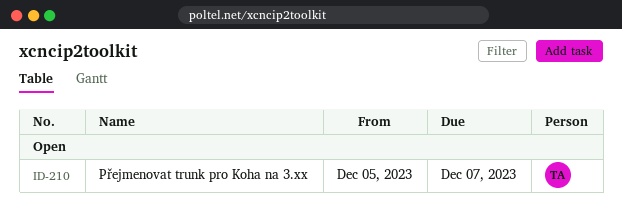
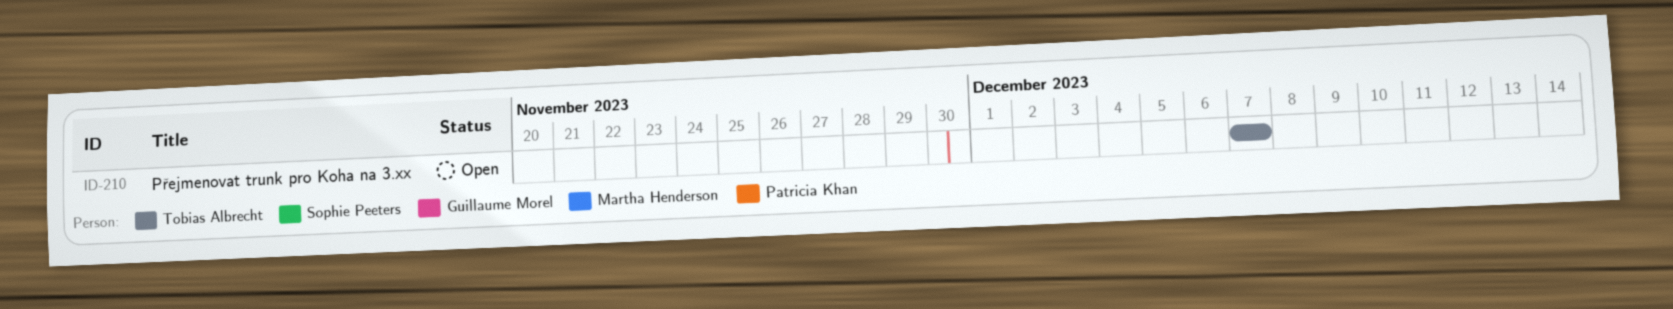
ID-210, start: Dec 5 -> Dec 7

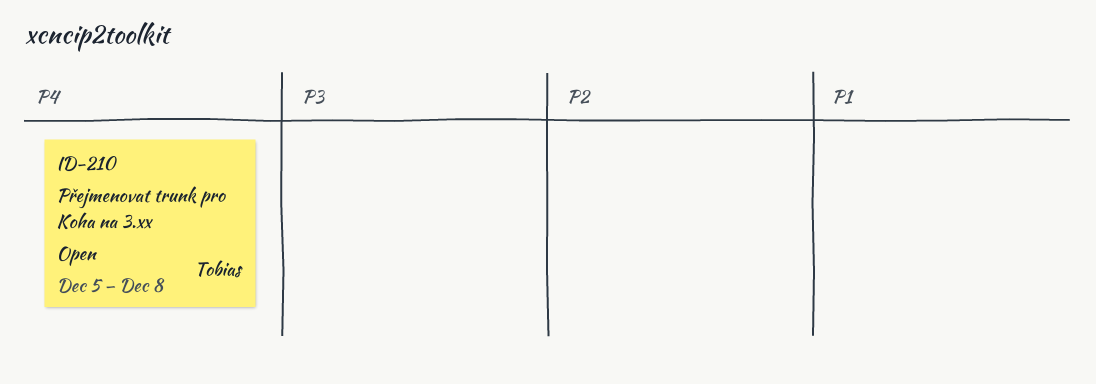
ID-210, start: Dec 7 -> Dec 5
ID-210, due: Dec 7 -> Dec 8

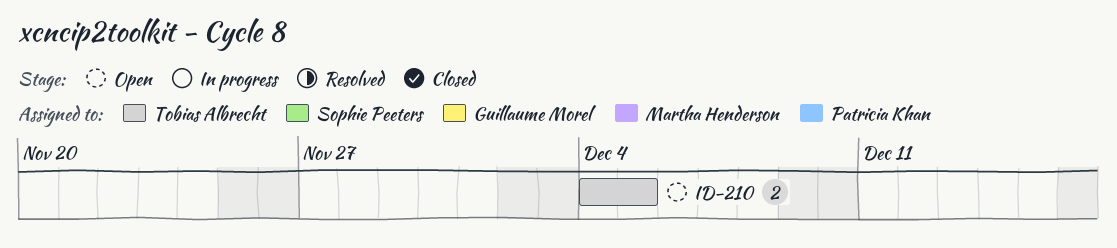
ID-210, start: Dec 5 -> Dec 4
ID-210, due: Dec 8 -> Dec 5

